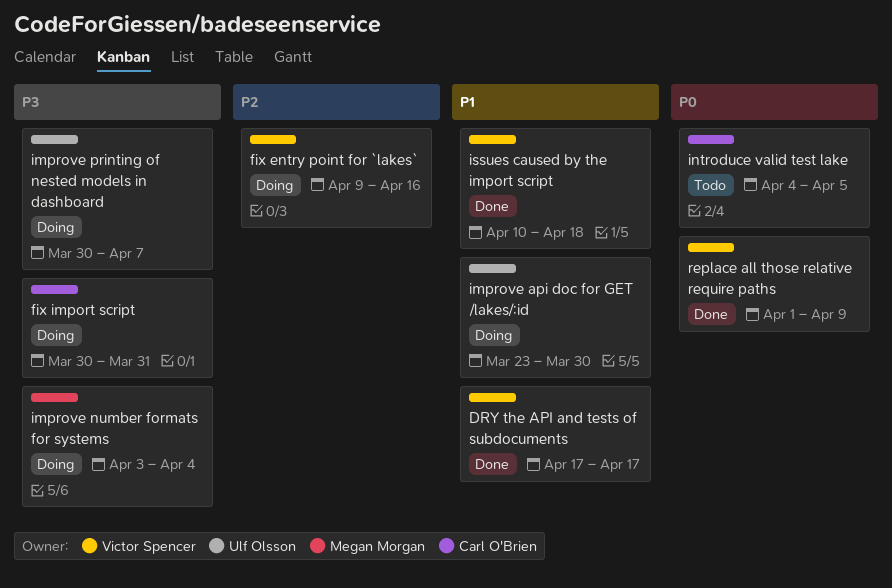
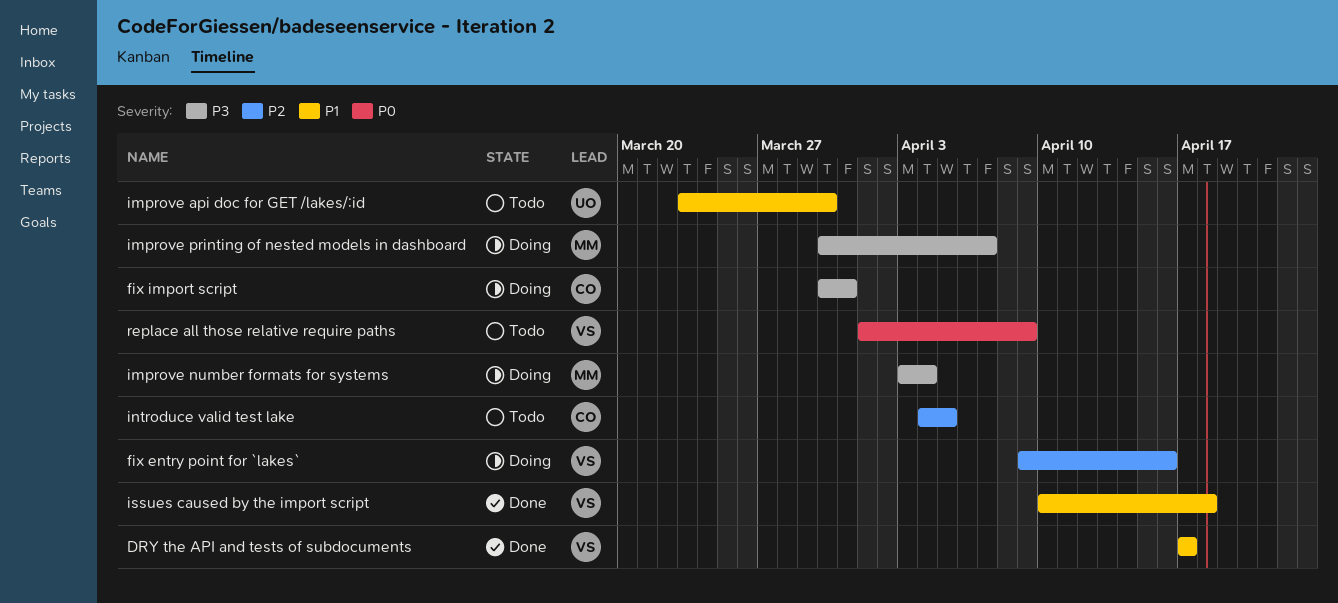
improve api doc for GET /lakes/:id, status: Doing -> Todo
improve printing of nested models in dashboard, owner: Ulf Olsson -> Megan Morgan
introduce valid test lake, priority: P0 -> P2
replace all those relative require paths, status: Done -> Todo

